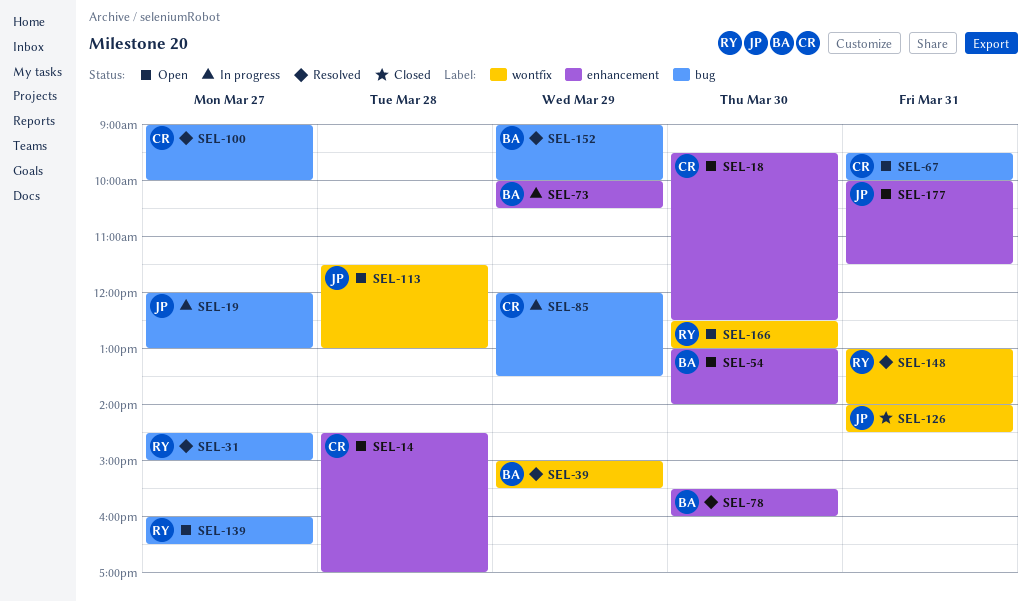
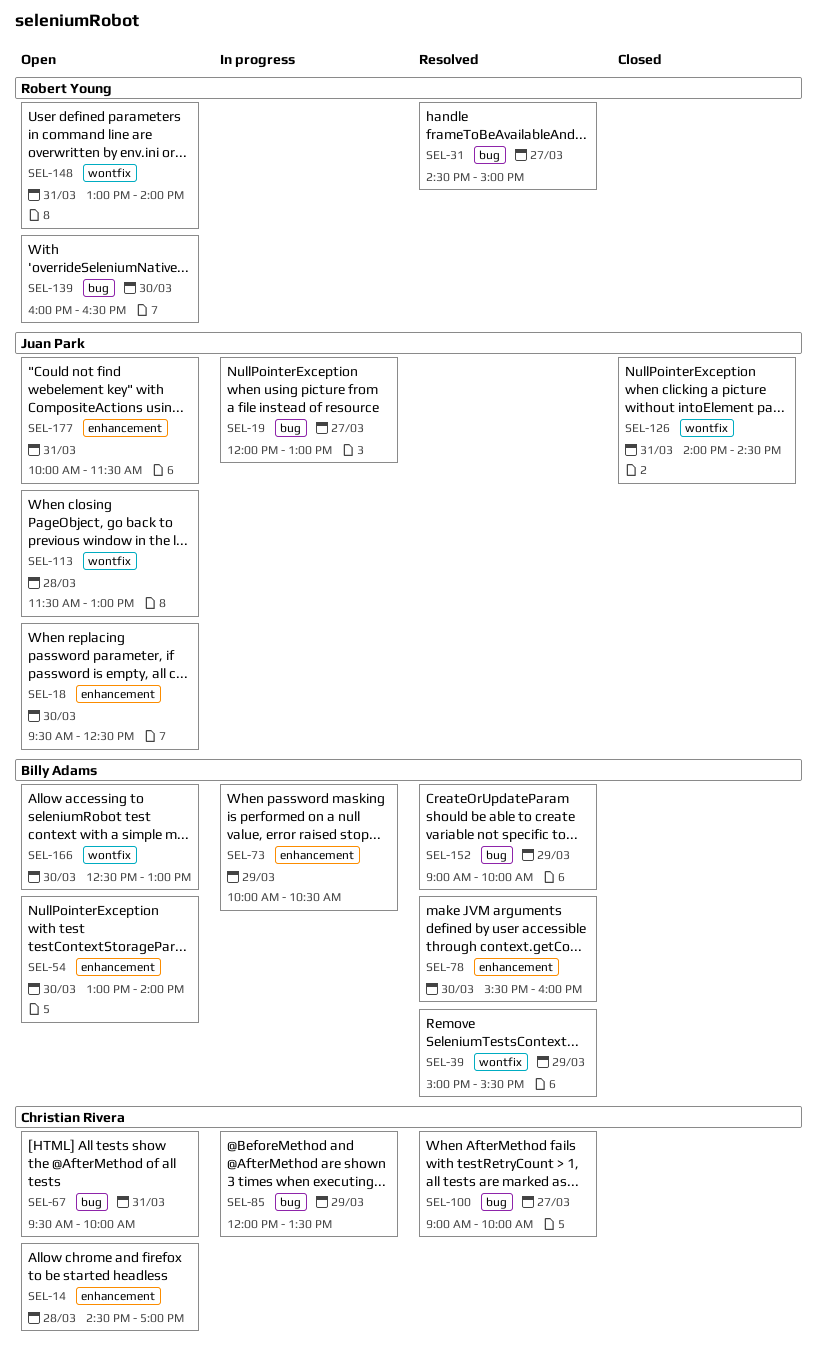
SEL-18, owner: Christian Rivera -> Juan Park
SEL-139, day: Mar 27 -> Mar 30
SEL-148, status: Resolved -> Open
SEL-166, owner: Robert Young -> Billy Adams

